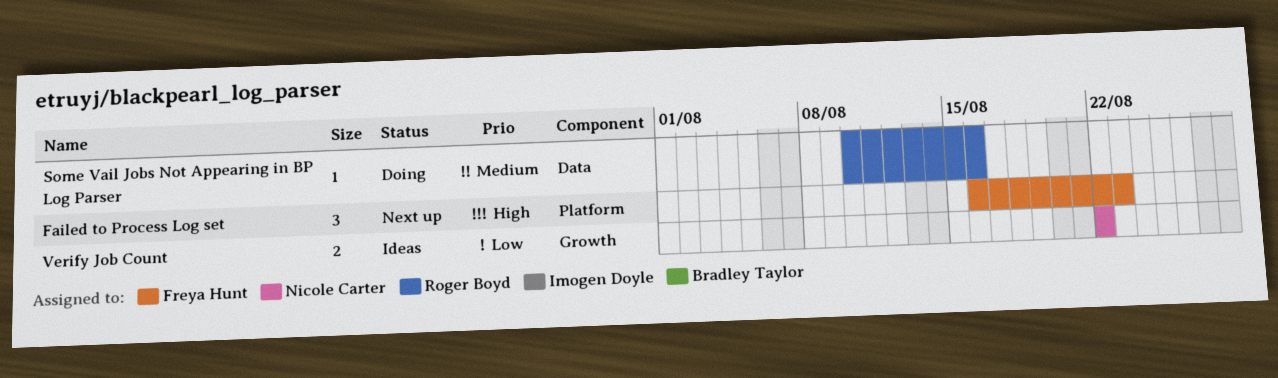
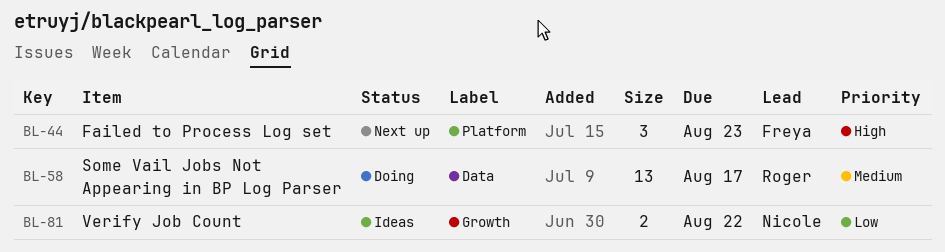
Some Vail Jobs Not Appearing in BP Log Parser, estimate: 1 -> 13
Some Vail Jobs Not Appearing in BP Log Parser, due: Aug 16 -> Aug 17

